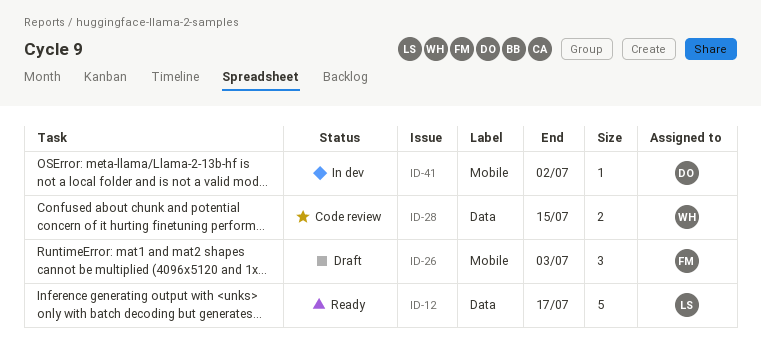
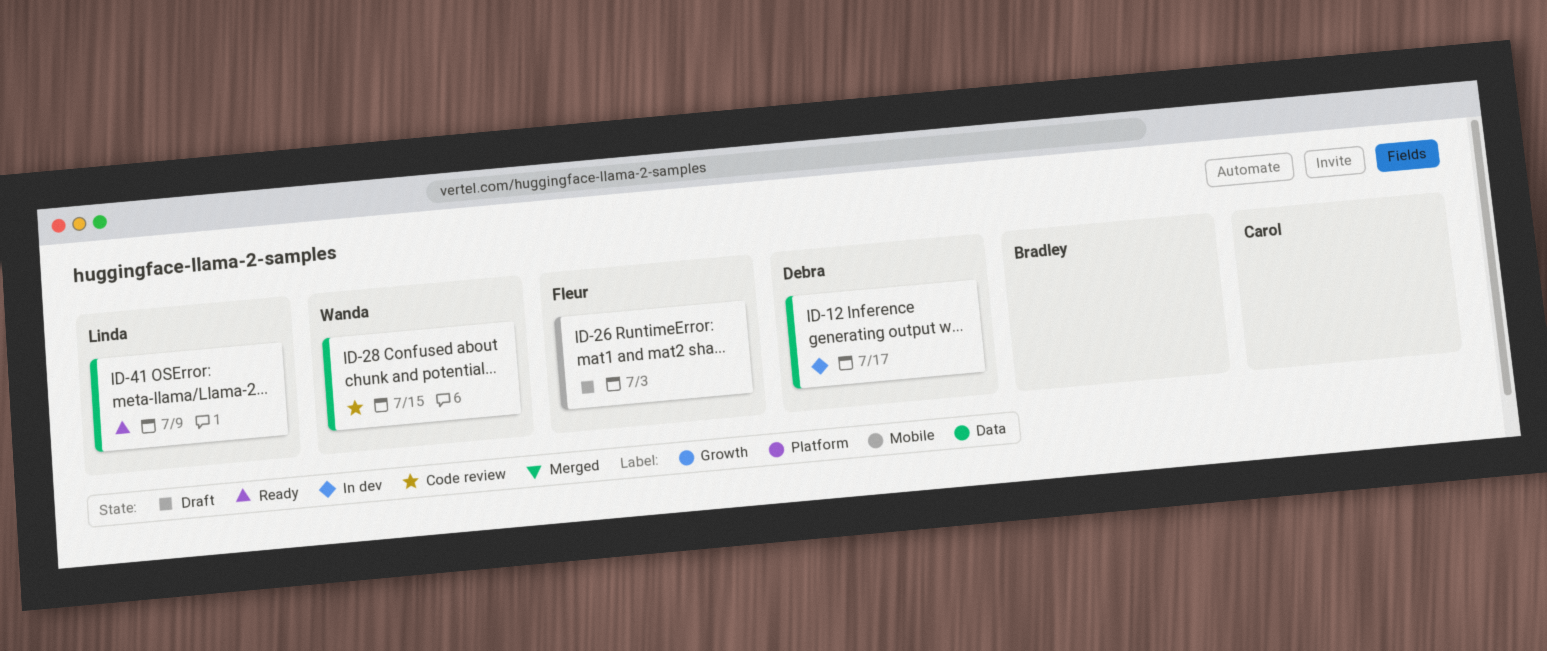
ID-12, status: Ready -> In dev
ID-12, owner: Linda -> Debra
ID-41, status: In dev -> Ready
ID-41, owner: Debra -> Linda
ID-41, label: Mobile -> Data
ID-41, due: Jul 2 -> Jul 9

